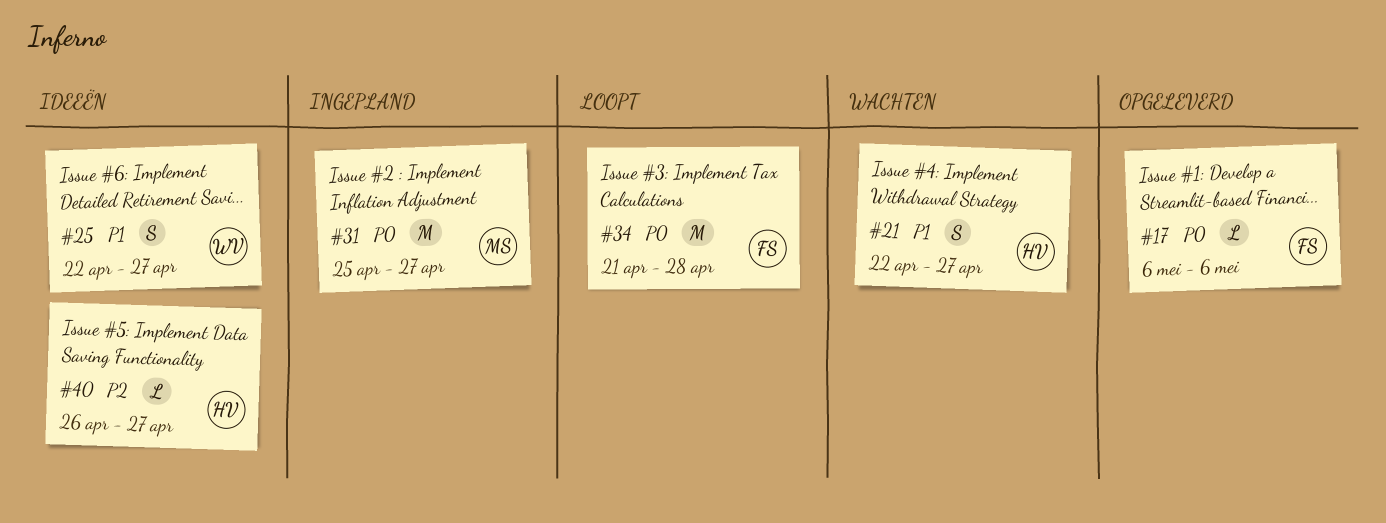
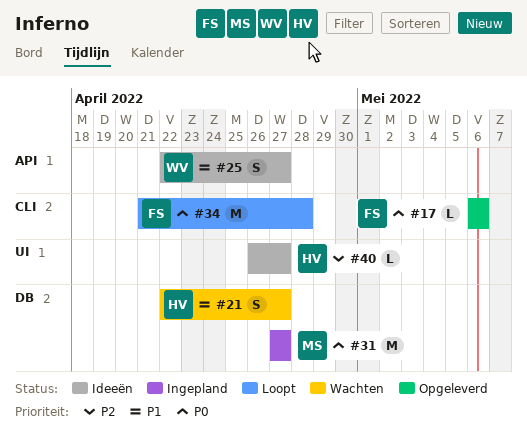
#31, start: Apr 25 -> Apr 27

